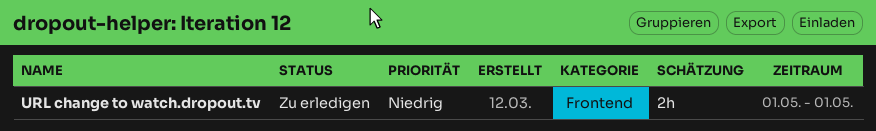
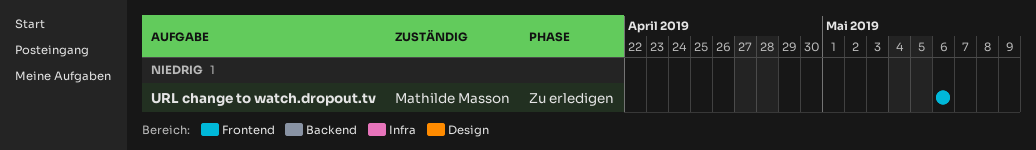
URL change to watch.dropout.tv, start: May 1 -> May 6
URL change to watch.dropout.tv, due: May 1 -> May 6

